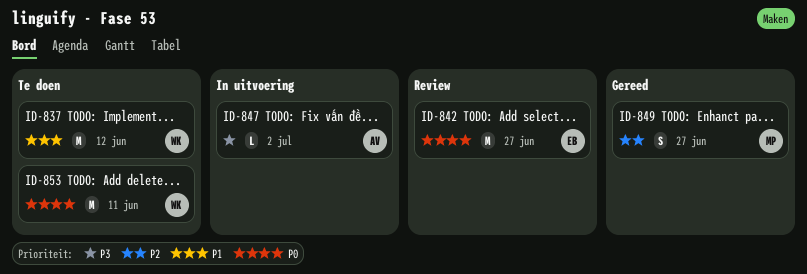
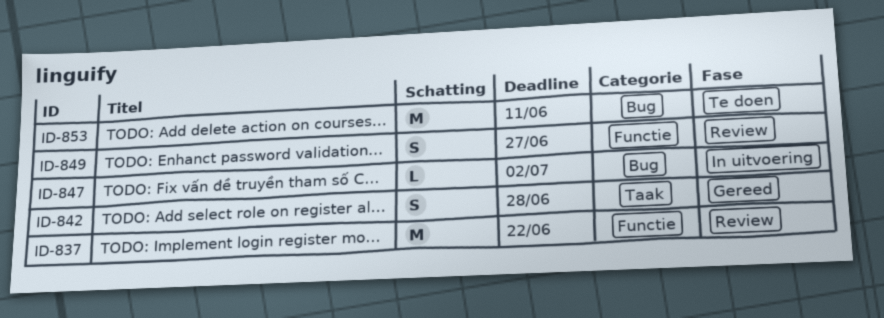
ID-837, status: Te doen -> Review
ID-837, due: Jun 12 -> Jun 22
ID-842, status: Review -> Gereed
ID-842, estimate: M -> S
ID-842, due: Jun 27 -> Jun 28
ID-849, status: Gereed -> Review

